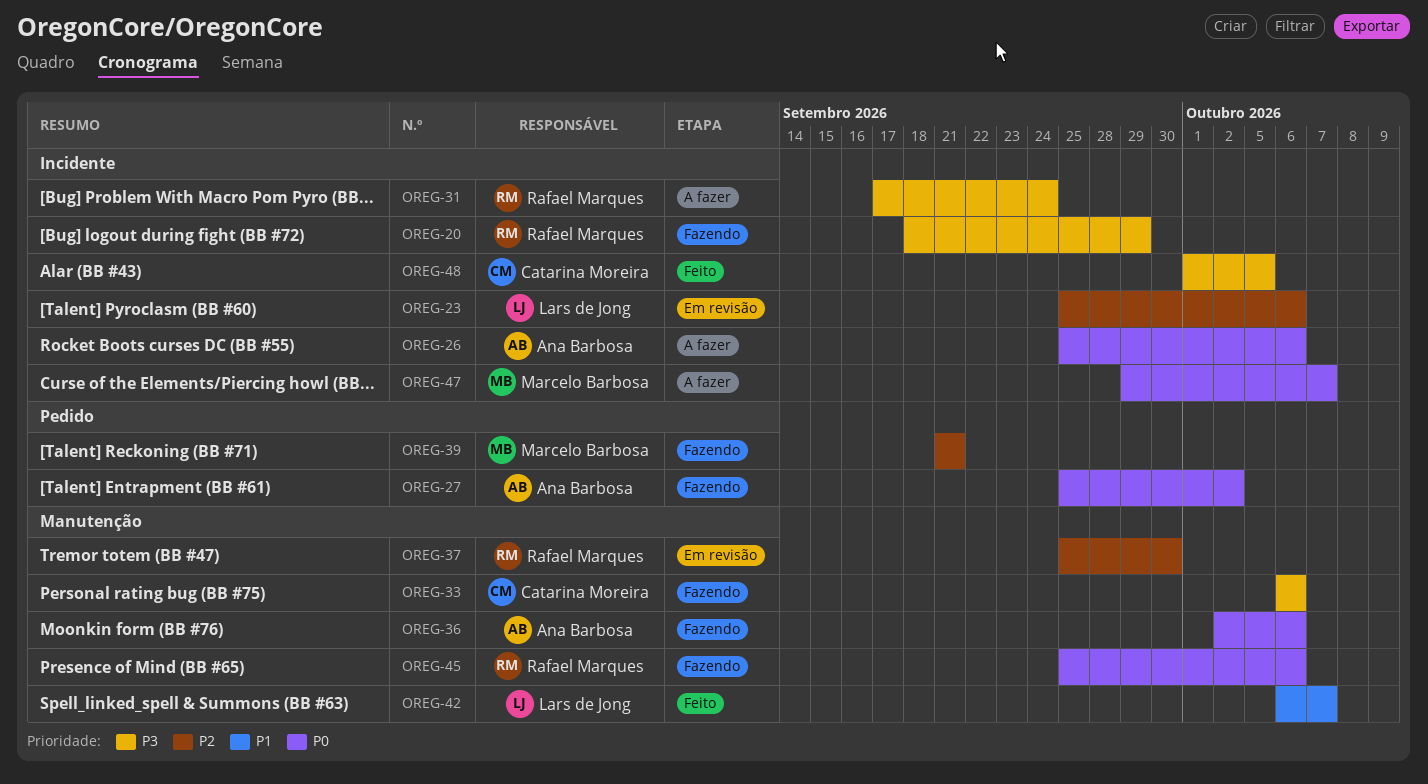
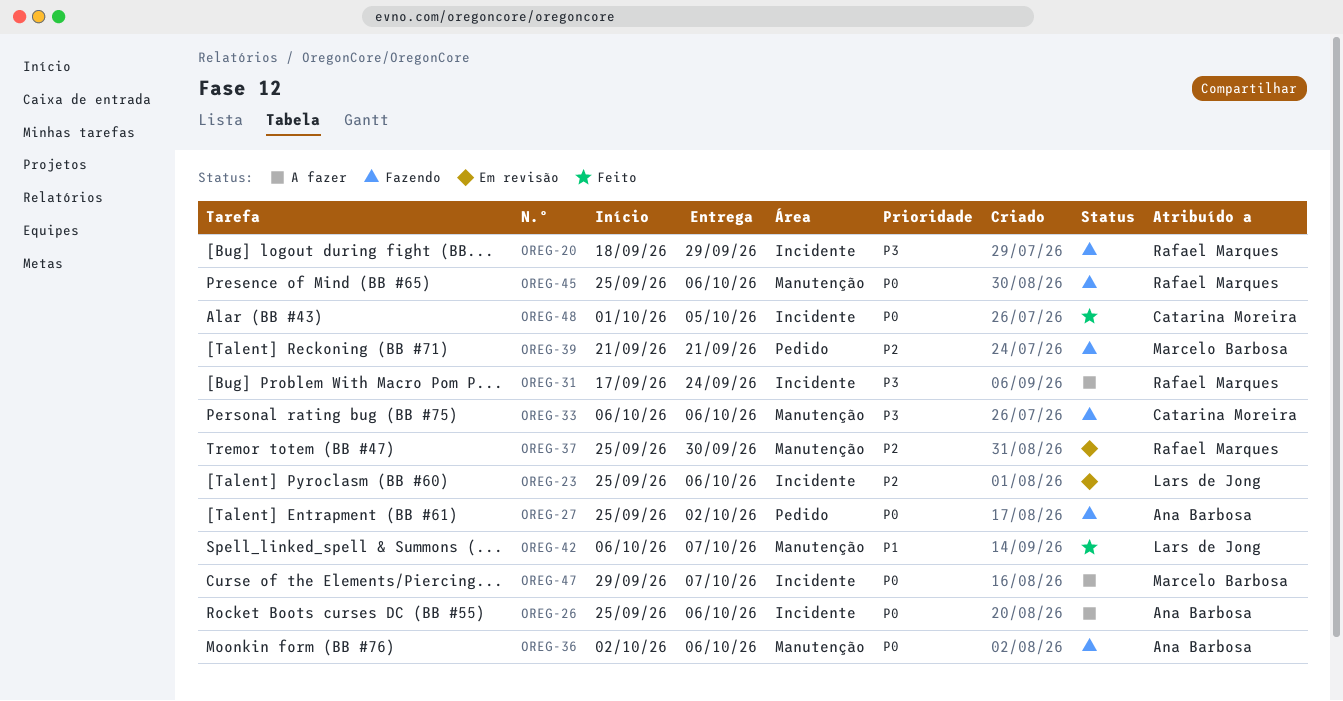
OREG-48, priority: P3 -> P0

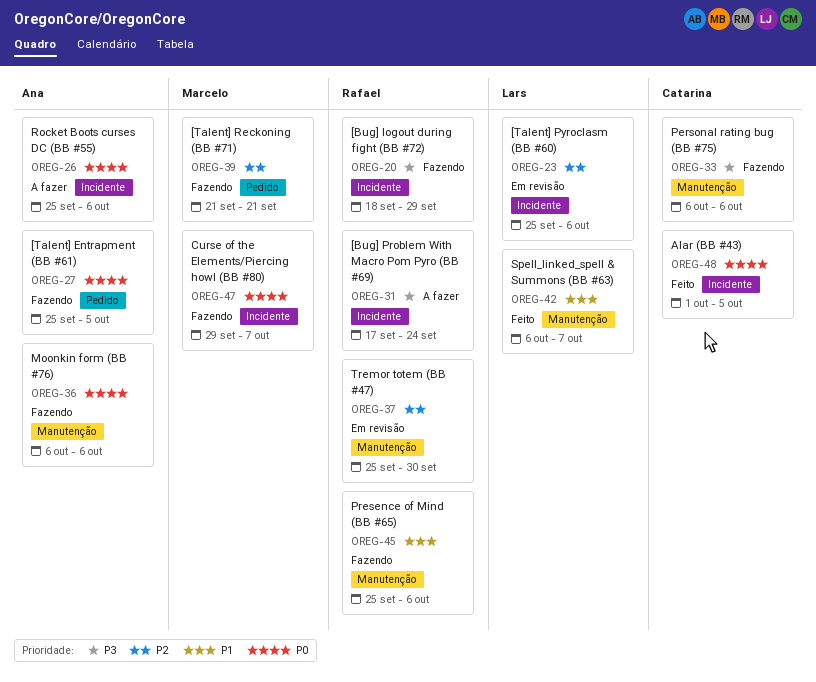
OREG-27, due: Oct 2 -> Oct 5
OREG-36, start: Oct 2 -> Oct 6
OREG-45, priority: P0 -> P1
OREG-47, status: A fazer -> Fazendo

